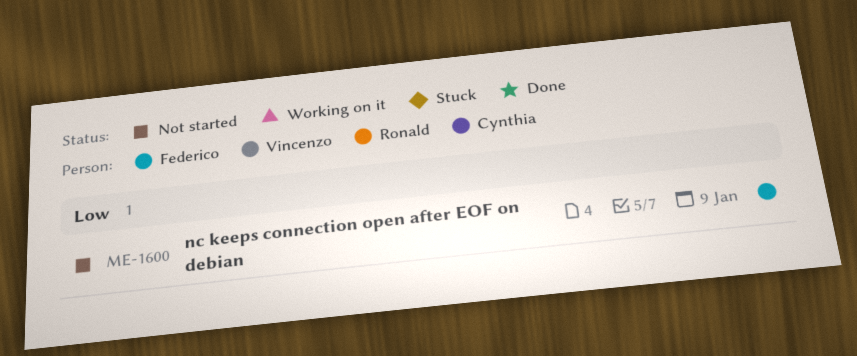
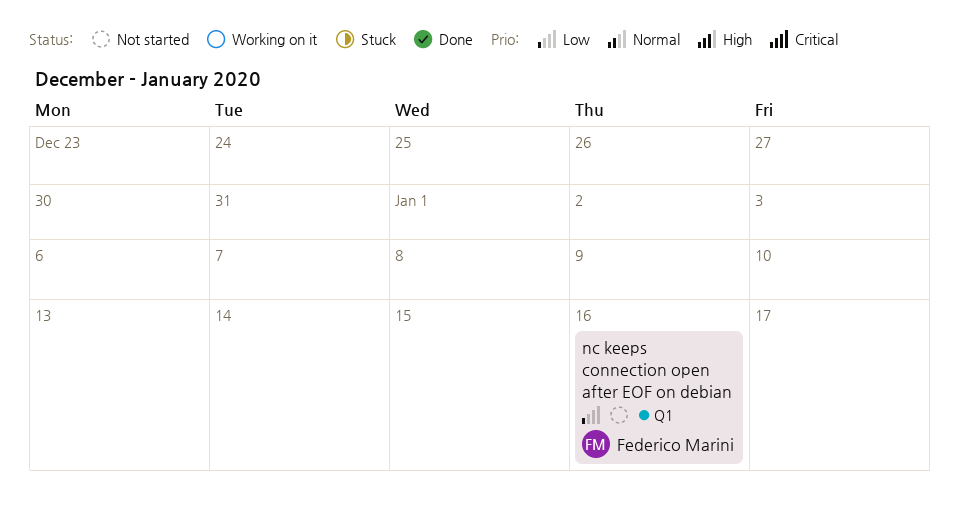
nc keeps connection open after EOF on debian, due: Jan 9 -> Jan 16

